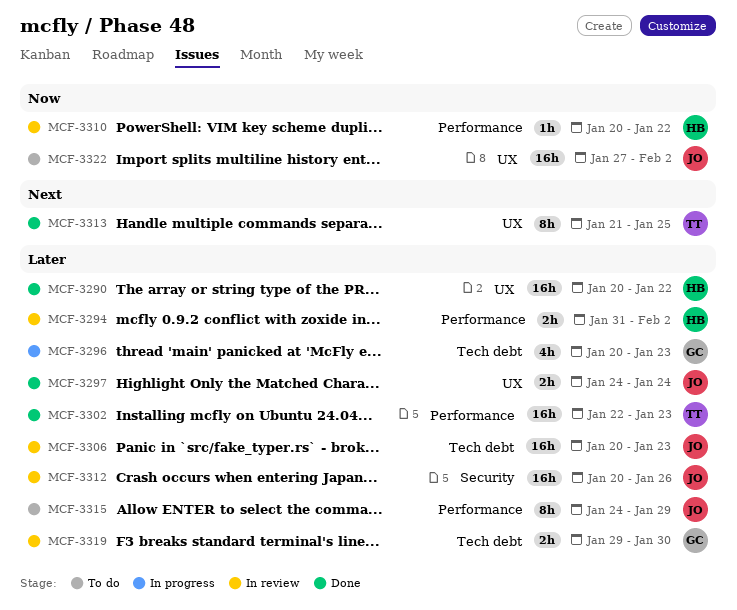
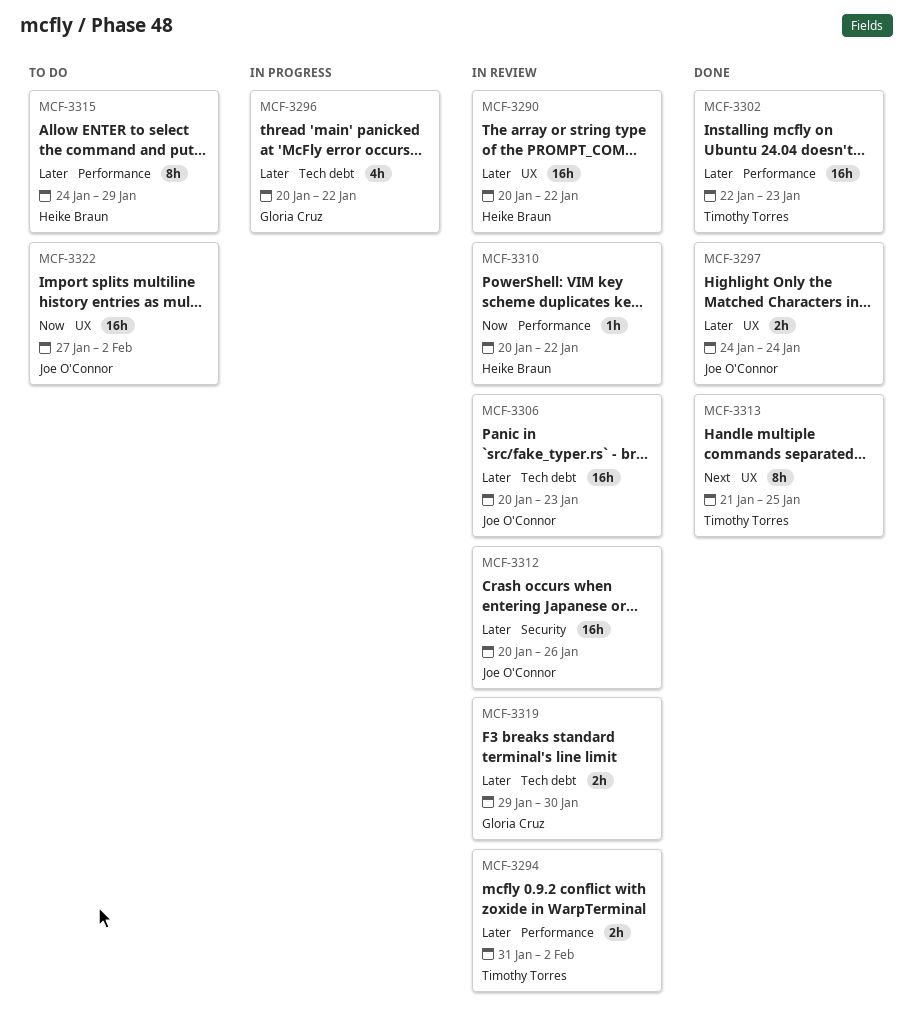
MCF-3290, status: Done -> In review
MCF-3294, owner: Heike Braun -> Timothy Torres
MCF-3296, due: Jan 23 -> Jan 22
MCF-3315, owner: Joe O'Connor -> Heike Braun

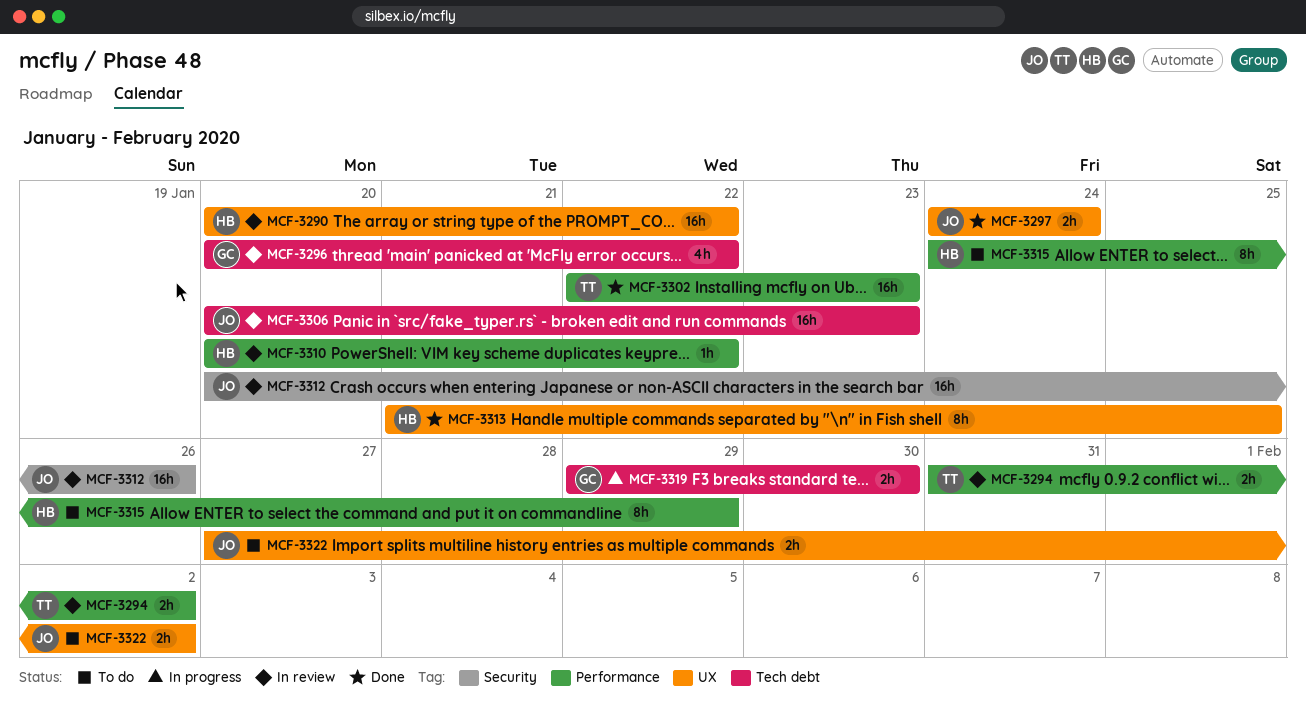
MCF-3296, status: In progress -> In review
MCF-3313, owner: Timothy Torres -> Heike Braun
MCF-3319, status: In review -> In progress
MCF-3322, estimate: 16h -> 2h

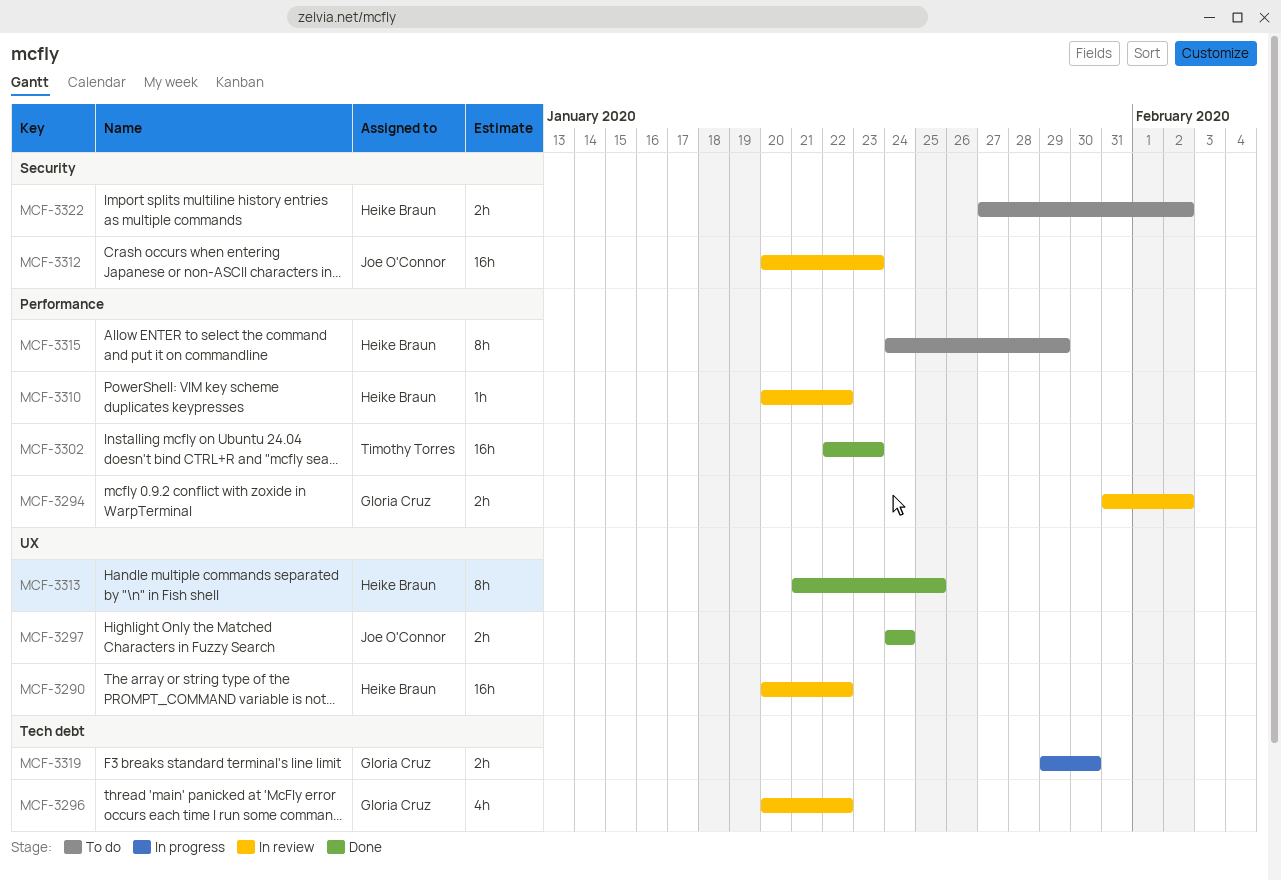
MCF-3294, owner: Timothy Torres -> Gloria Cruz
MCF-3306: present -> none
MCF-3312, due: Jan 26 -> Jan 23
MCF-3322, owner: Joe O'Connor -> Heike Braun
MCF-3322, label: UX -> Security

